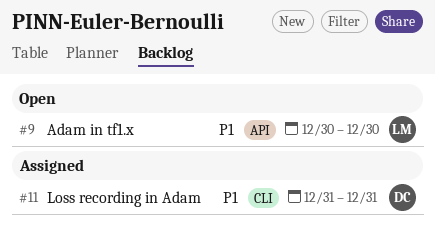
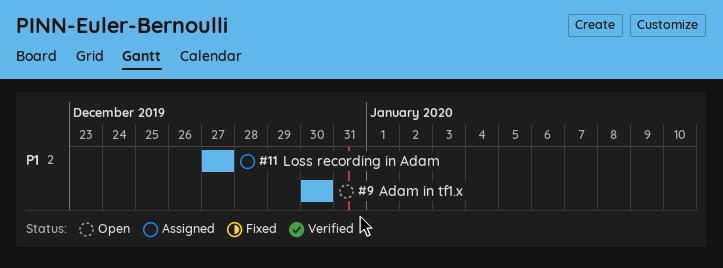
#11, start: Dec 31 -> Dec 27
#11, due: Dec 31 -> Dec 27

